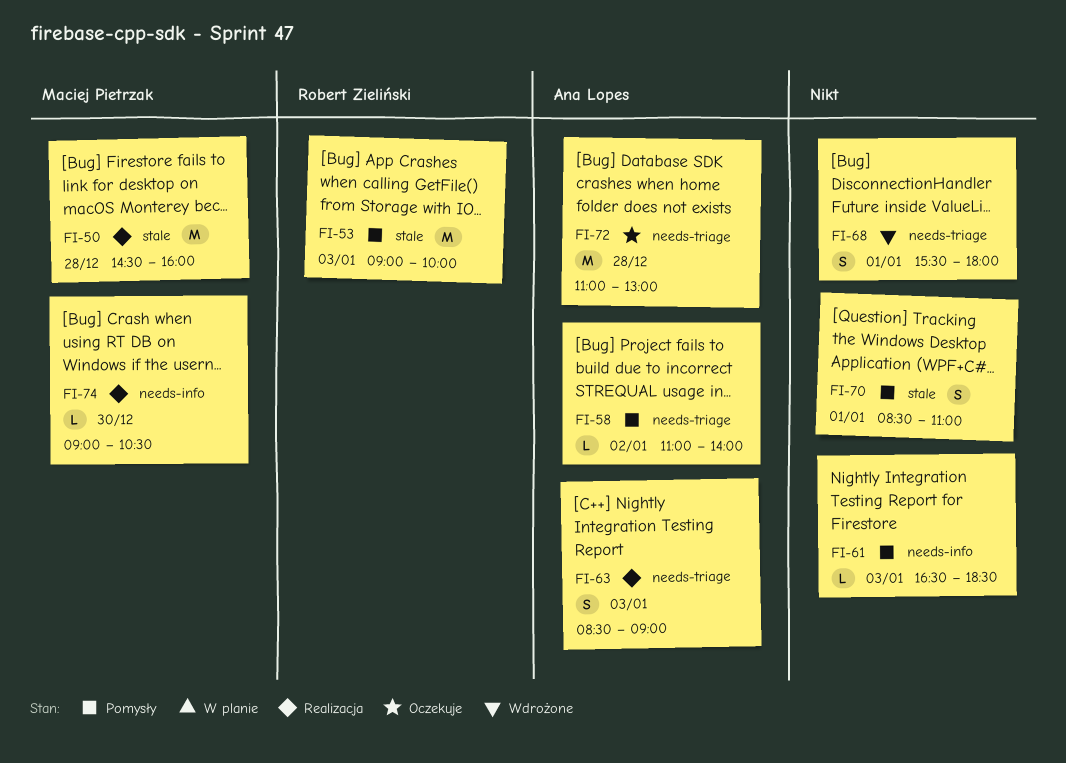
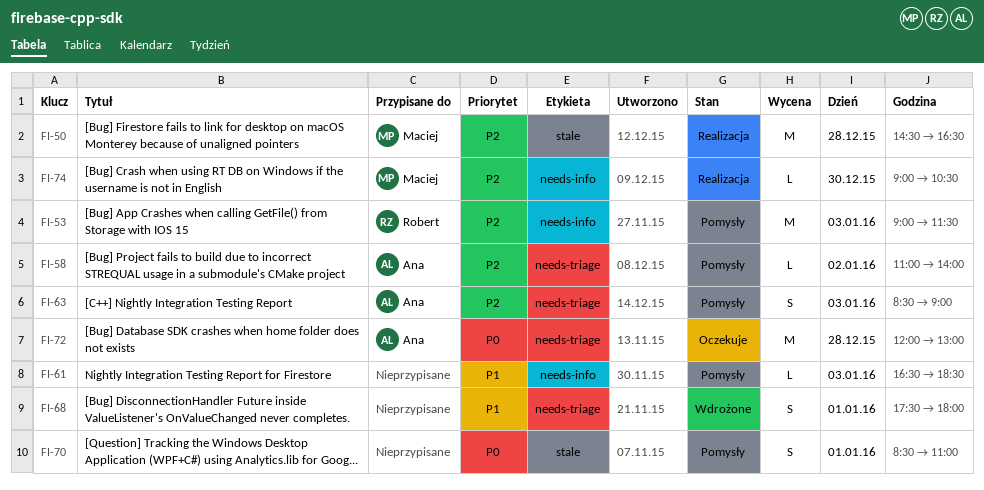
FI-50, ends: 16:00 -> 16:30
FI-53, label: stale -> needs-info
FI-53, ends: 10:00 -> 11:30
FI-63, status: Realizacja -> Pomysły
FI-68, begins: 15:30 -> 17:30
FI-72, begins: 11:00 -> 12:00

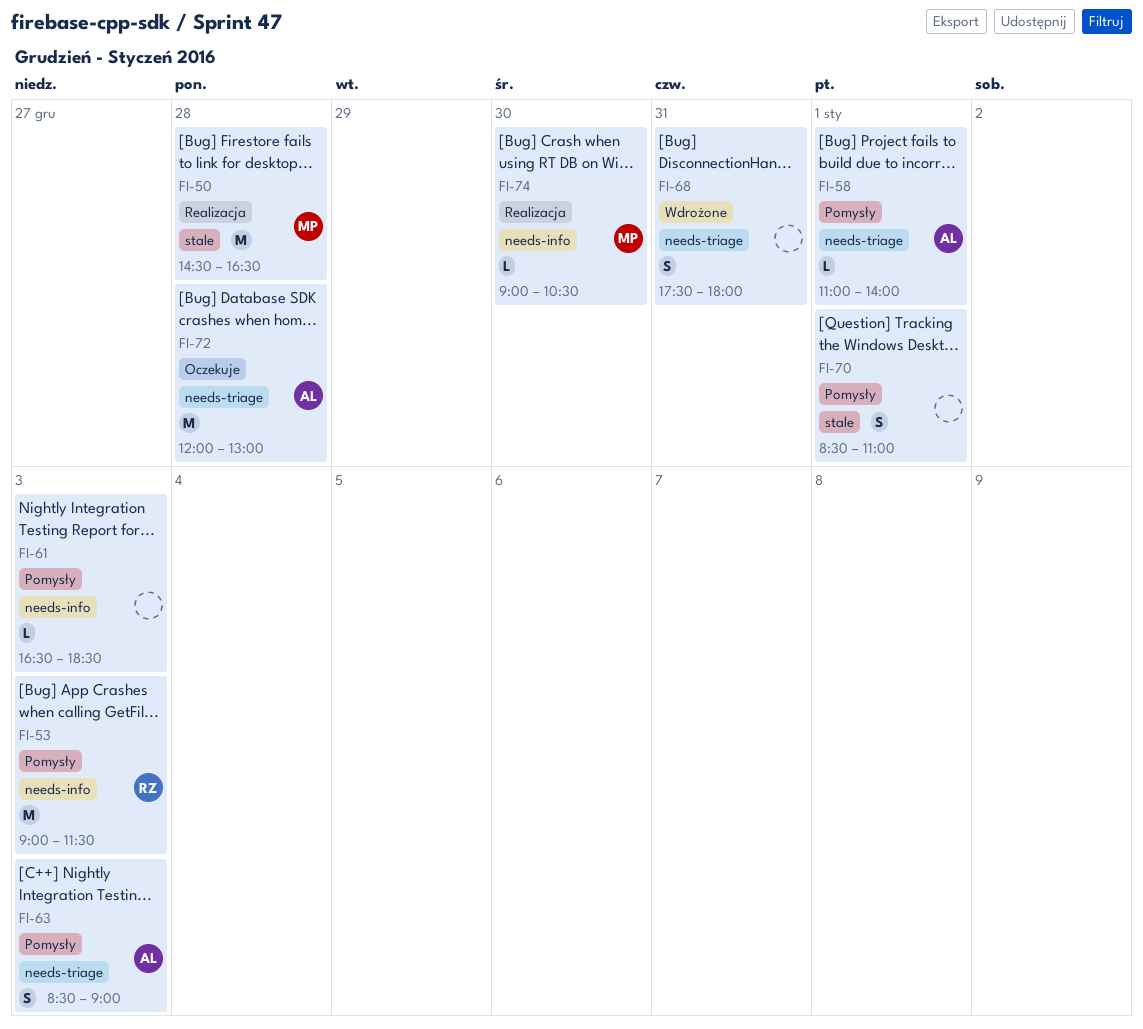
FI-58, day: Jan 2 -> Jan 1
FI-68, day: Jan 1 -> Dec 31

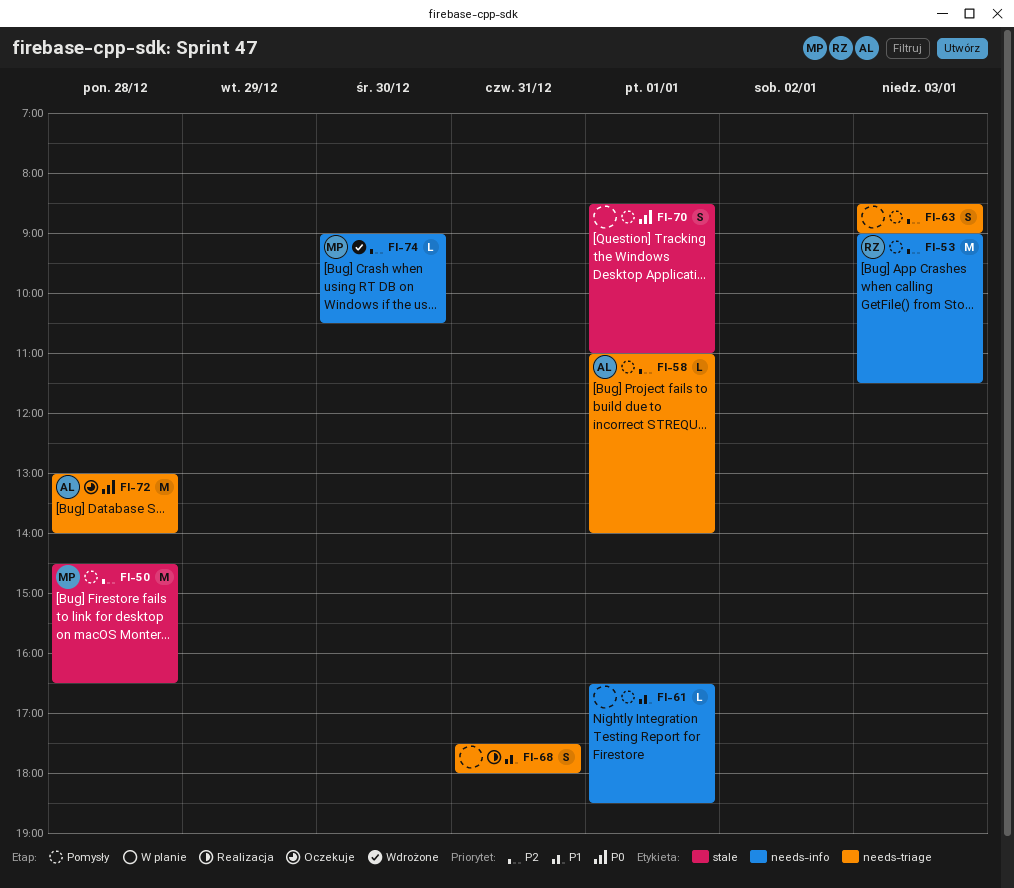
FI-50, status: Realizacja -> Pomysły
FI-61, day: Jan 3 -> Jan 1
FI-63, owner: AL -> none
FI-68, status: Wdrożone -> Realizacja
FI-72, begins: 12:00 -> 13:00
FI-72, ends: 13:00 -> 14:00
FI-74, status: Realizacja -> Wdrożone

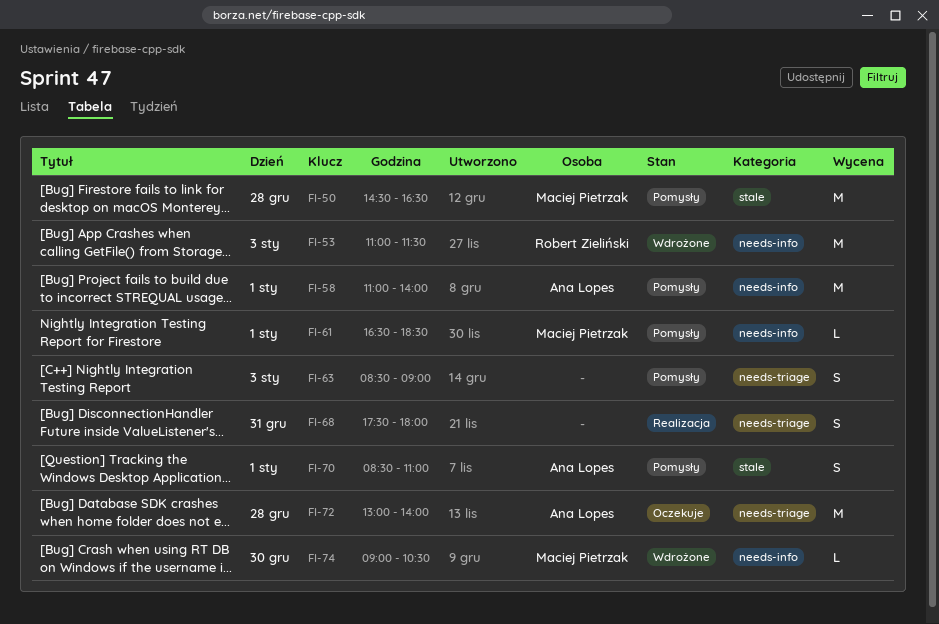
FI-53, status: Pomysły -> Wdrożone
FI-53, begins: 09:00 -> 11:00
FI-58, label: needs-triage -> needs-info
FI-58, estimate: L -> M
FI-61, owner: none -> Maciej Pietrzak
FI-70, owner: none -> Ana Lopes

